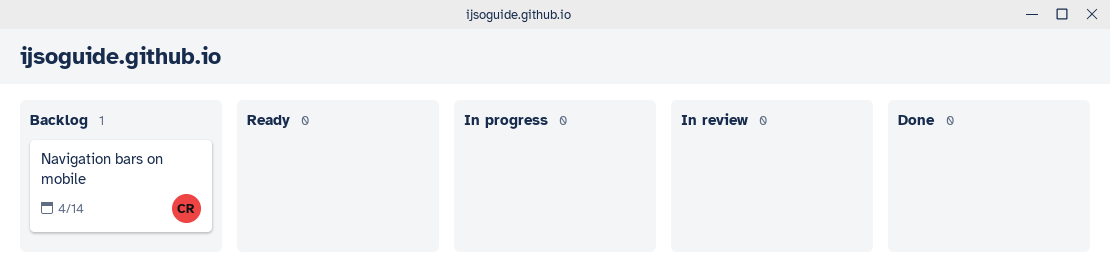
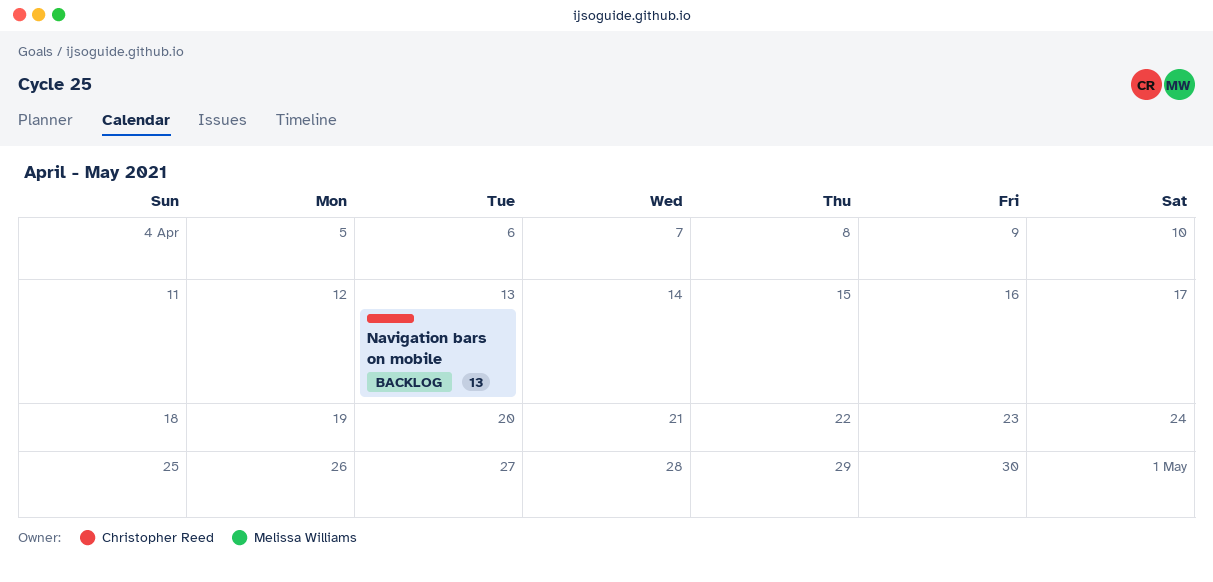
Navigation bars on mobile, due: Apr 14 -> Apr 13

